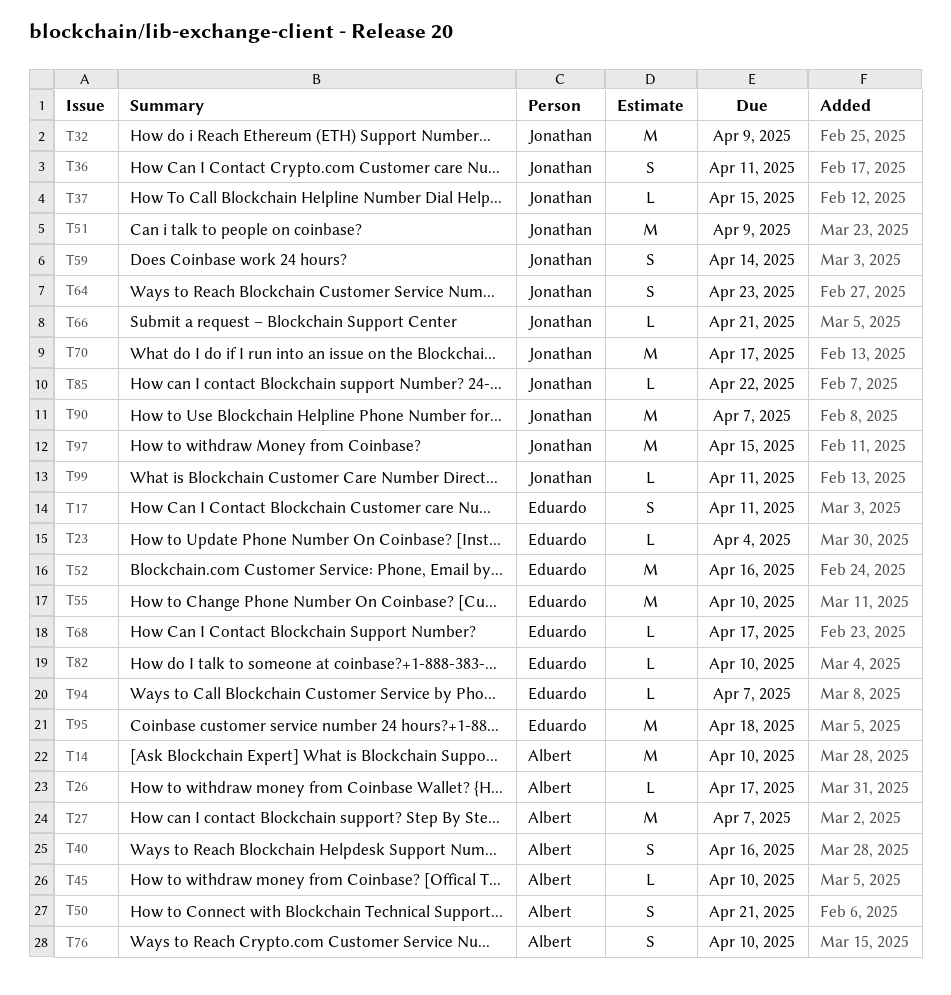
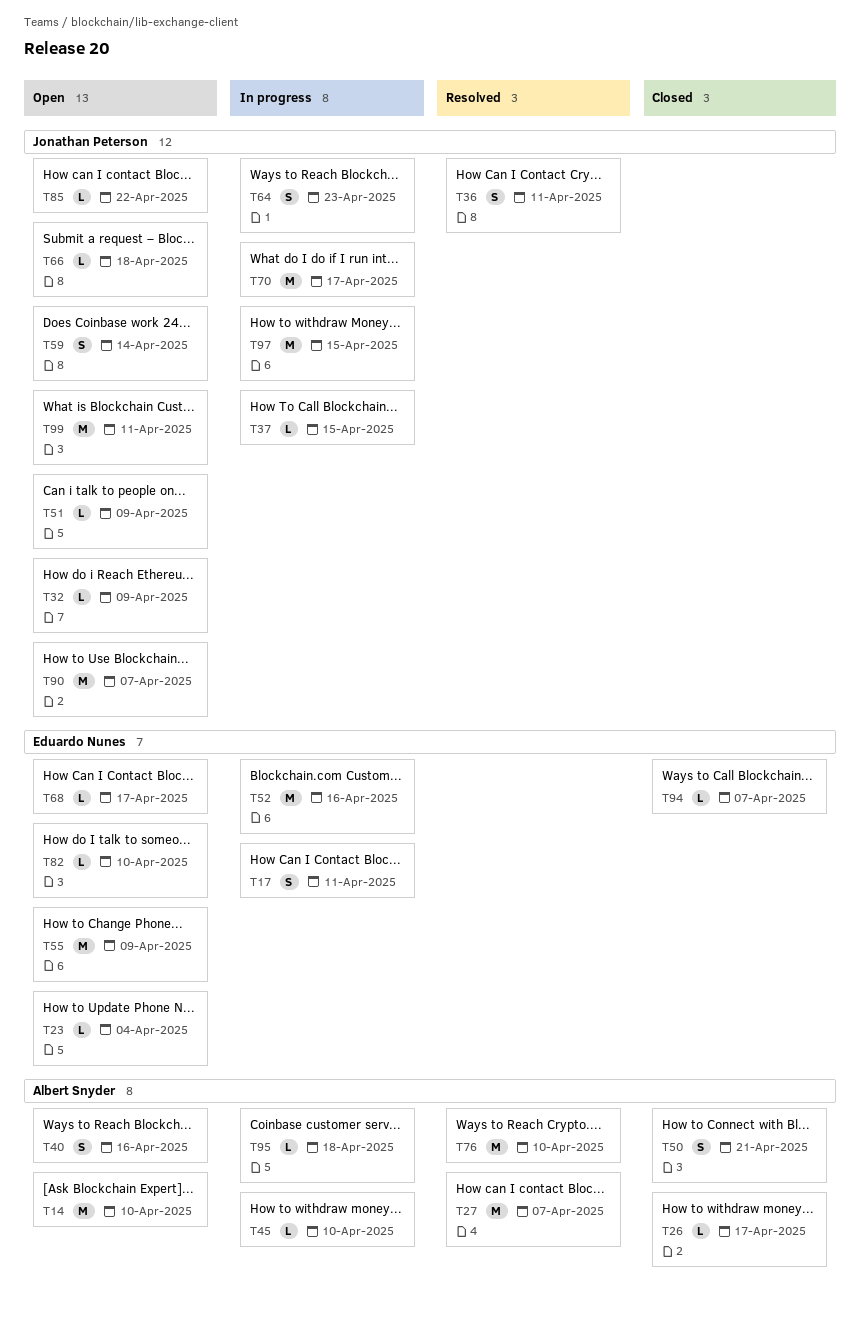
T32, estimate: M -> L
T51, estimate: M -> L
T55, due: Apr 10 -> Apr 9
T66, due: Apr 21 -> Apr 18
T76, estimate: S -> M
T95, owner: Eduardo Nunes -> Albert Snyder
T95, estimate: M -> L
T99, estimate: L -> M

